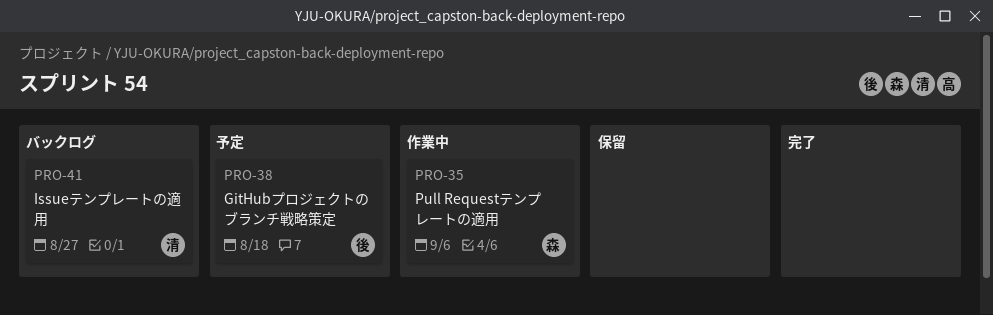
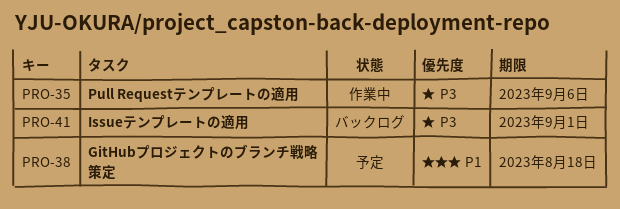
PRO-41, due: Aug 27 -> Sep 1

